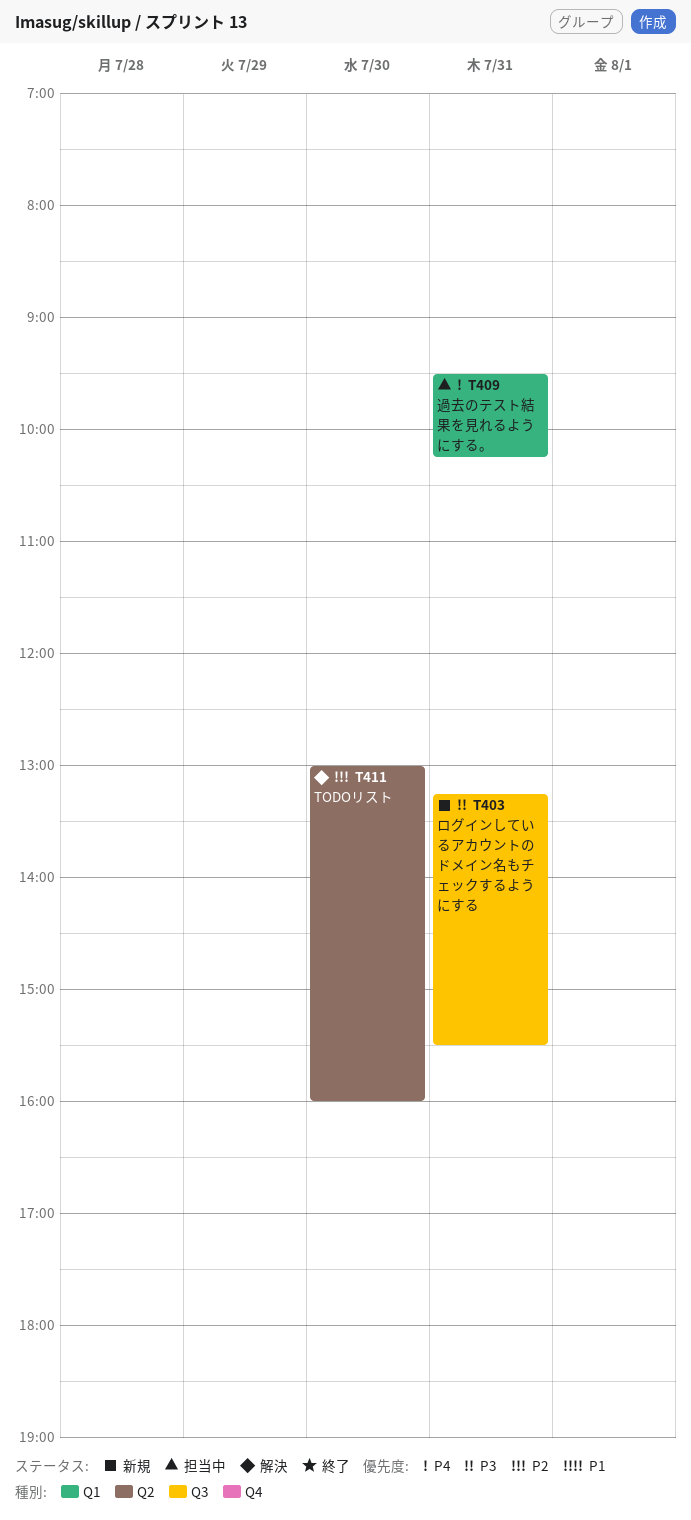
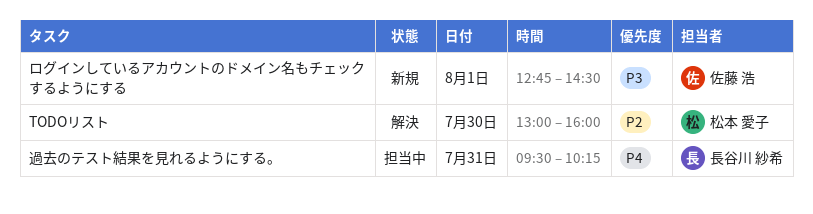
ログインしているアカウントのドメイン名もチェックするようにする, day: Jul 31 -> Aug 1
ログインしているアカウントのドメイン名もチェックするようにする, begins: 13:15 -> 12:45
ログインしているアカウントのドメイン名もチェックするようにする, ends: 15:30 -> 14:30

